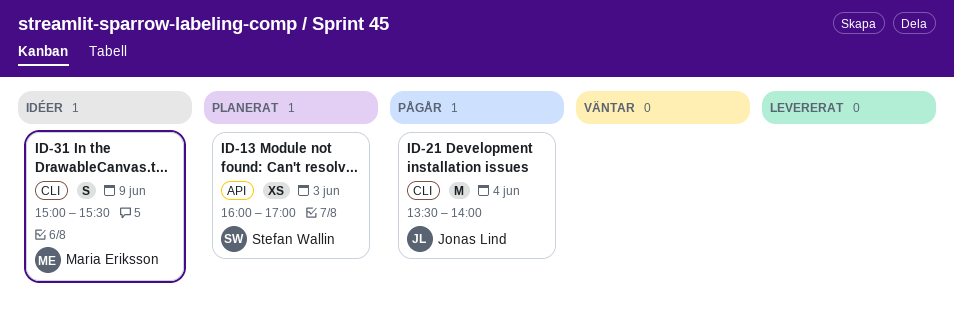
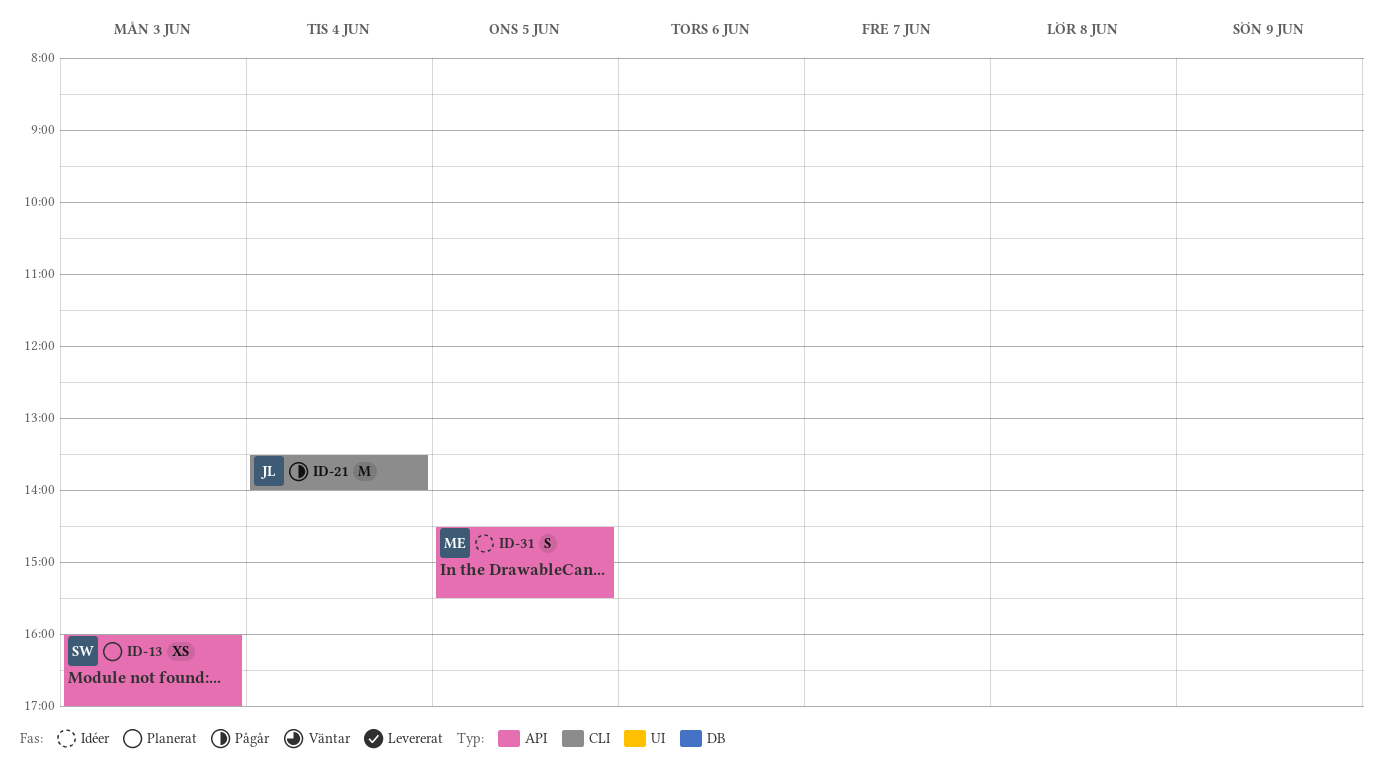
ID-31, label: CLI -> API
ID-31, day: Jun 9 -> Jun 5
ID-31, begins: 15:00 -> 14:30

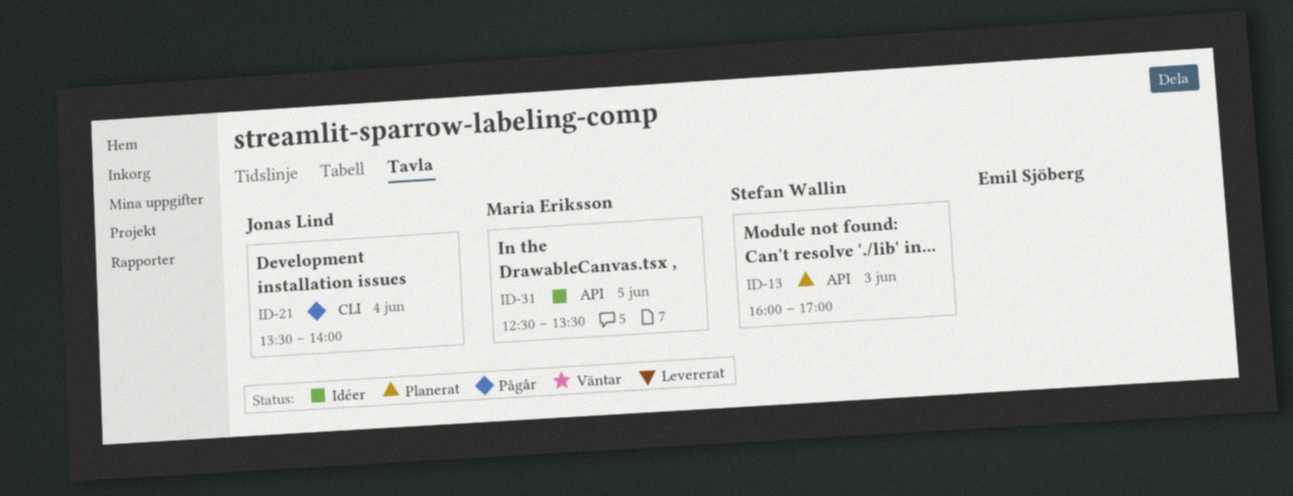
ID-31, begins: 14:30 -> 12:30
ID-31, ends: 15:30 -> 13:30

